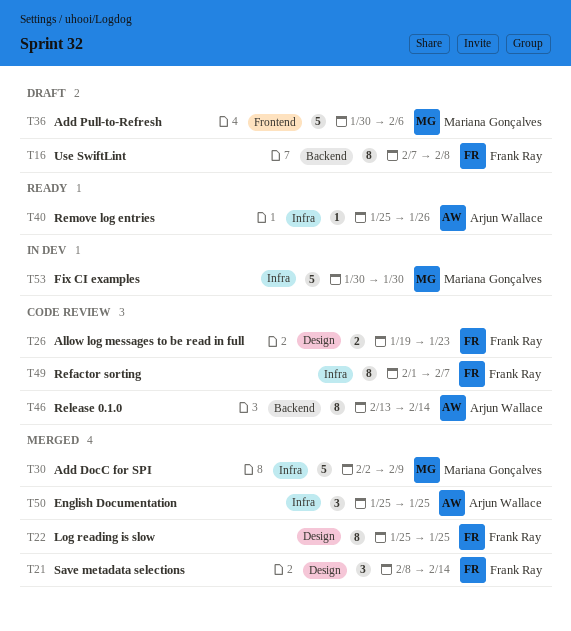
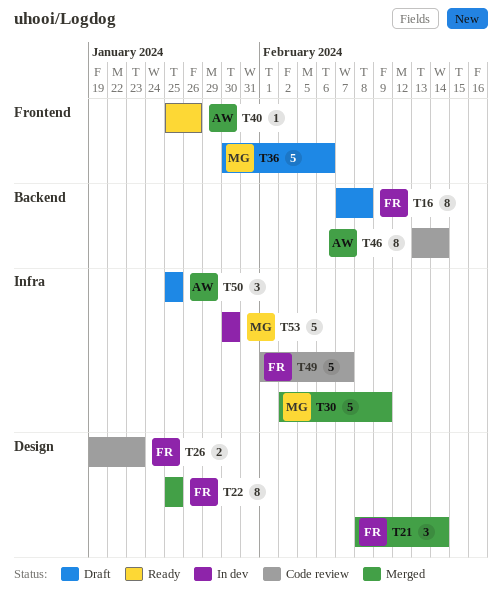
T40, label: Infra -> Frontend
T49, estimate: 8 -> 5
T50, status: Merged -> Draft

